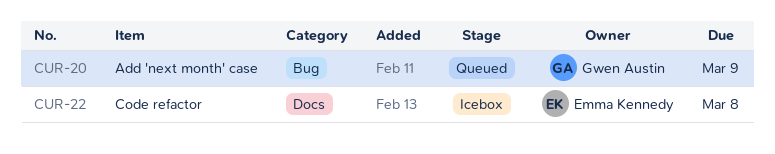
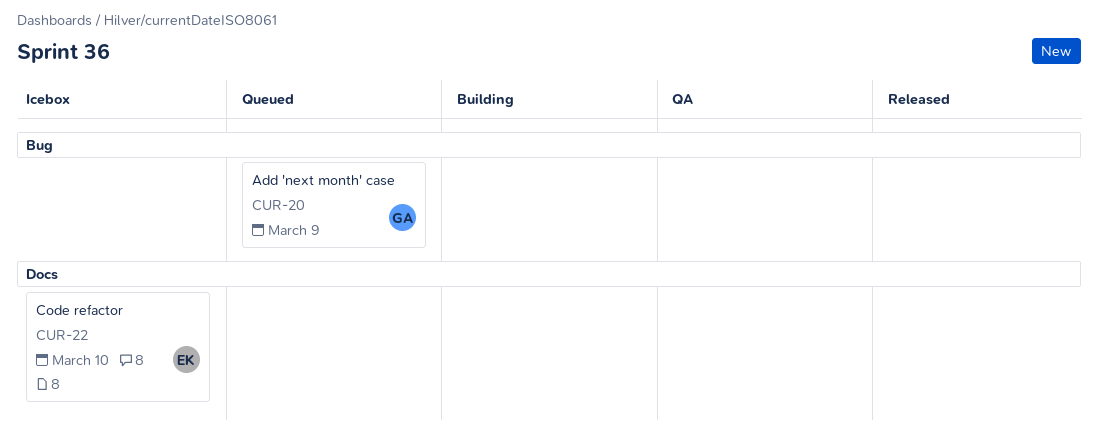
CUR-22, due: Mar 8 -> Mar 10

